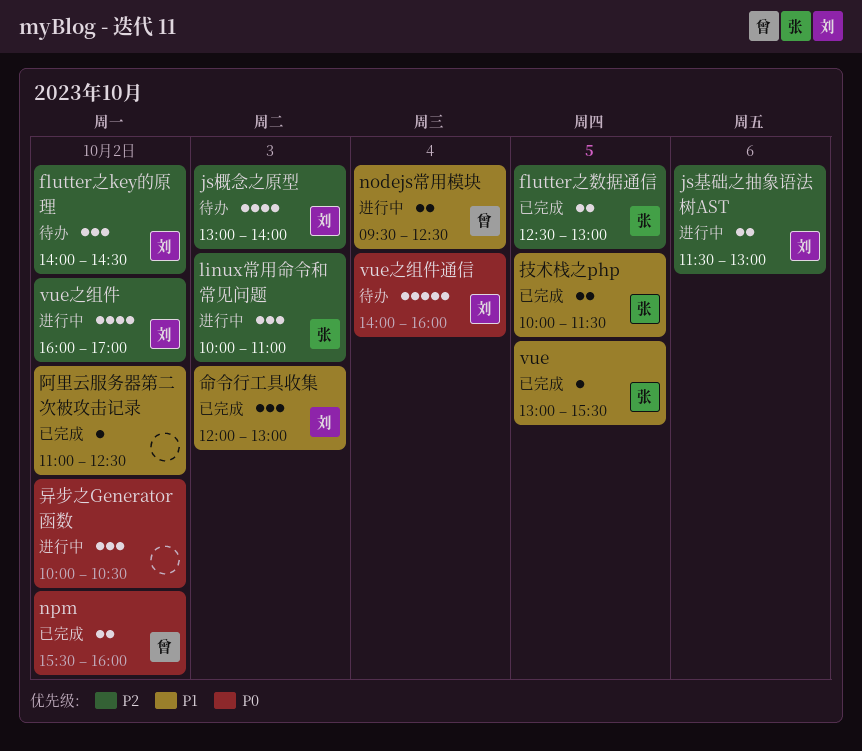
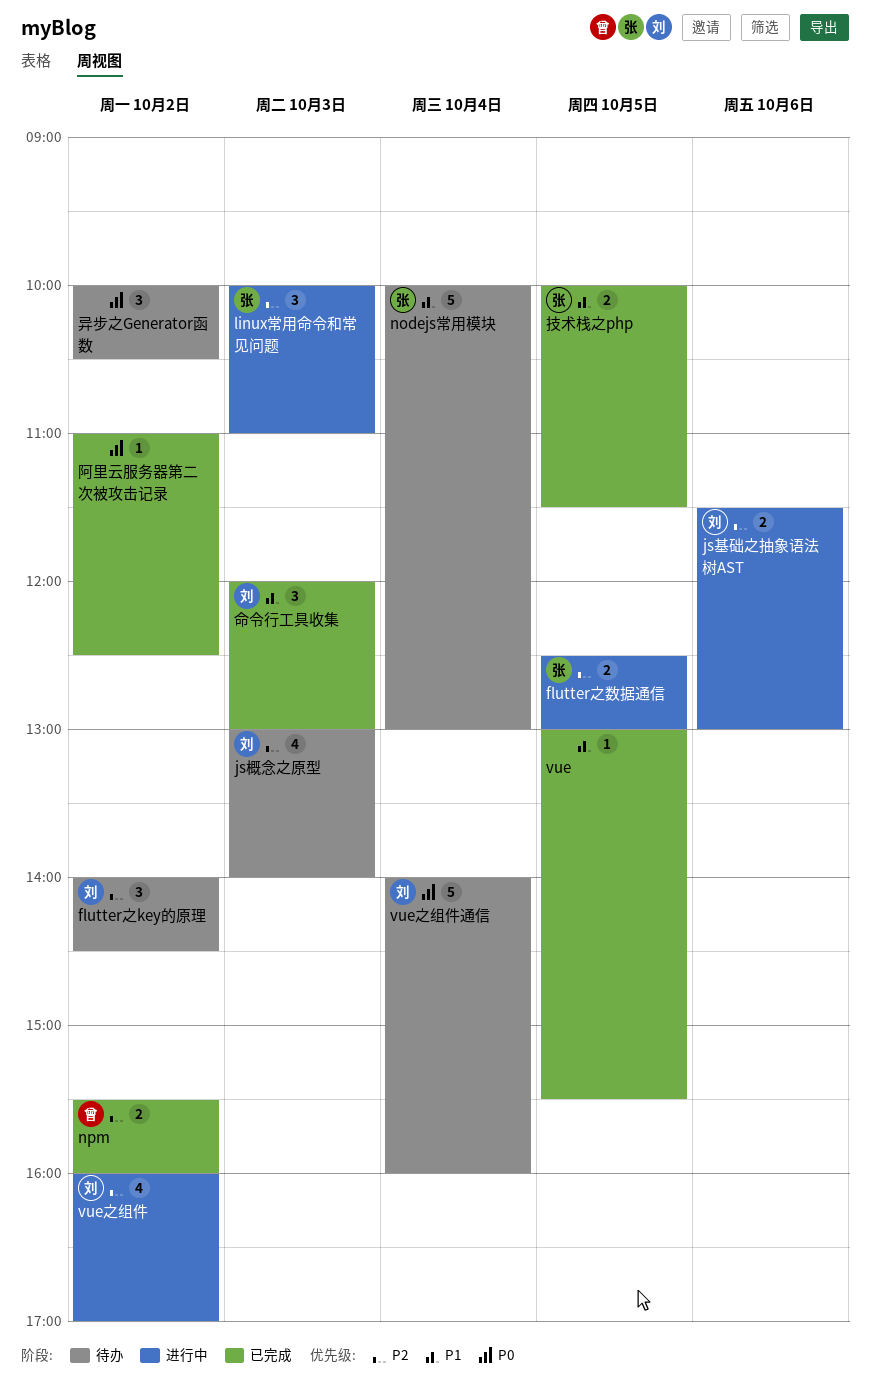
flutter之数据通信, status: 已完成 -> 进行中
nodejs常用模块, status: 进行中 -> 待办
nodejs常用模块, owner: 曾 -> 张
nodejs常用模块, estimate: 2 -> 5
nodejs常用模块, begins: 09:30 -> 10:00
nodejs常用模块, ends: 12:30 -> 13:00
npm, priority: P0 -> P2
vue, owner: 张 -> none
异步之Generator函数, status: 进行中 -> 待办
阿里云服务器第二次被攻击记录, priority: P1 -> P0

